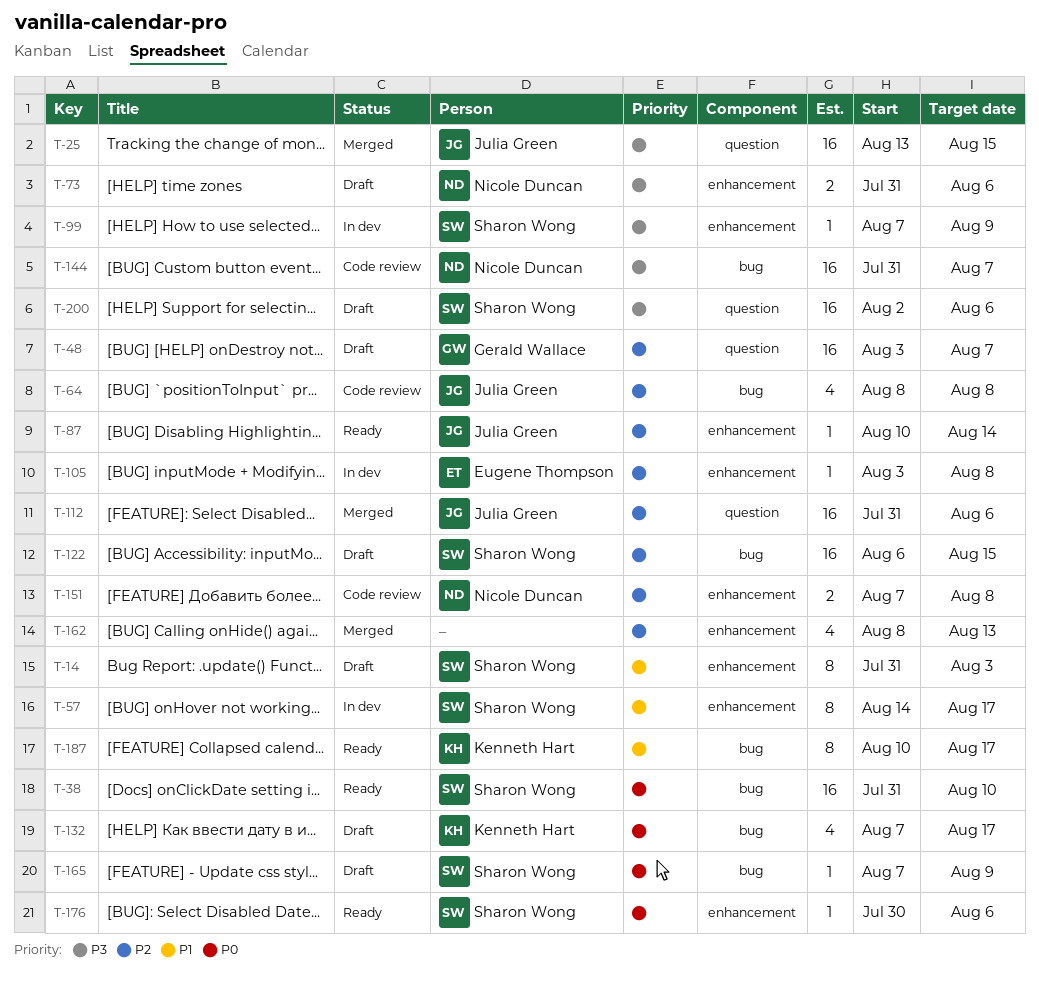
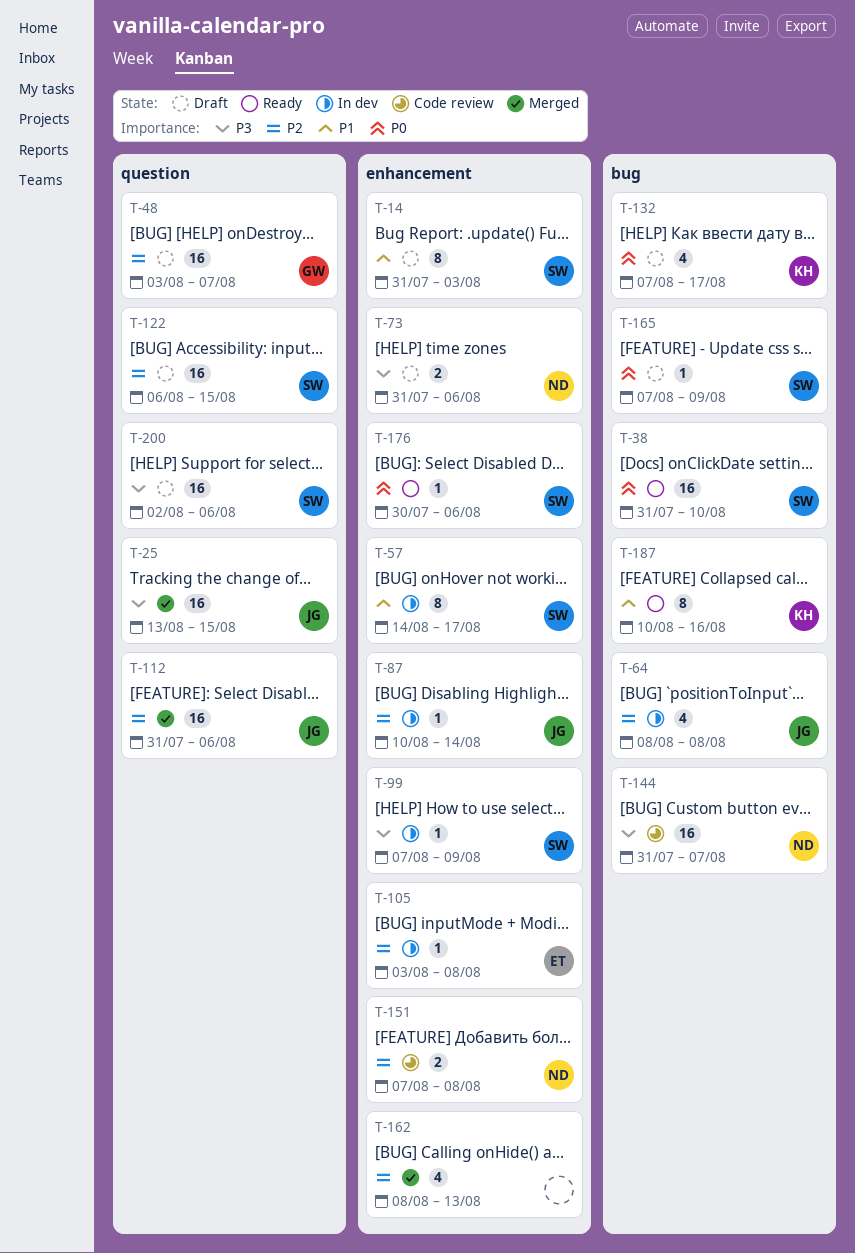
T-64, status: Code review -> In dev
T-87, status: Ready -> In dev
T-122, label: bug -> question
T-187, due: Aug 17 -> Aug 16

